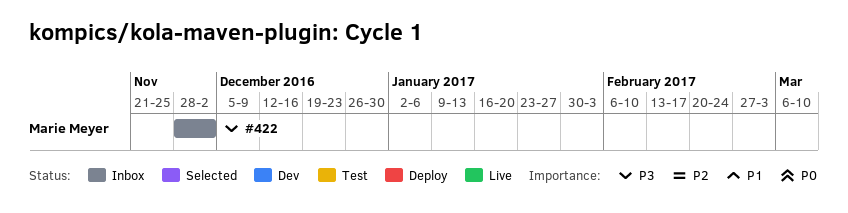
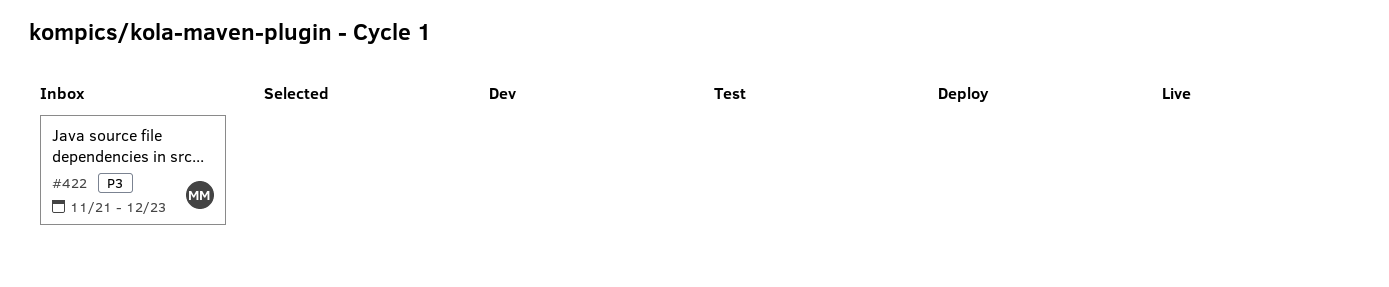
#422, start: Nov 28 -> Nov 21
#422, due: Dec 2 -> Dec 23

